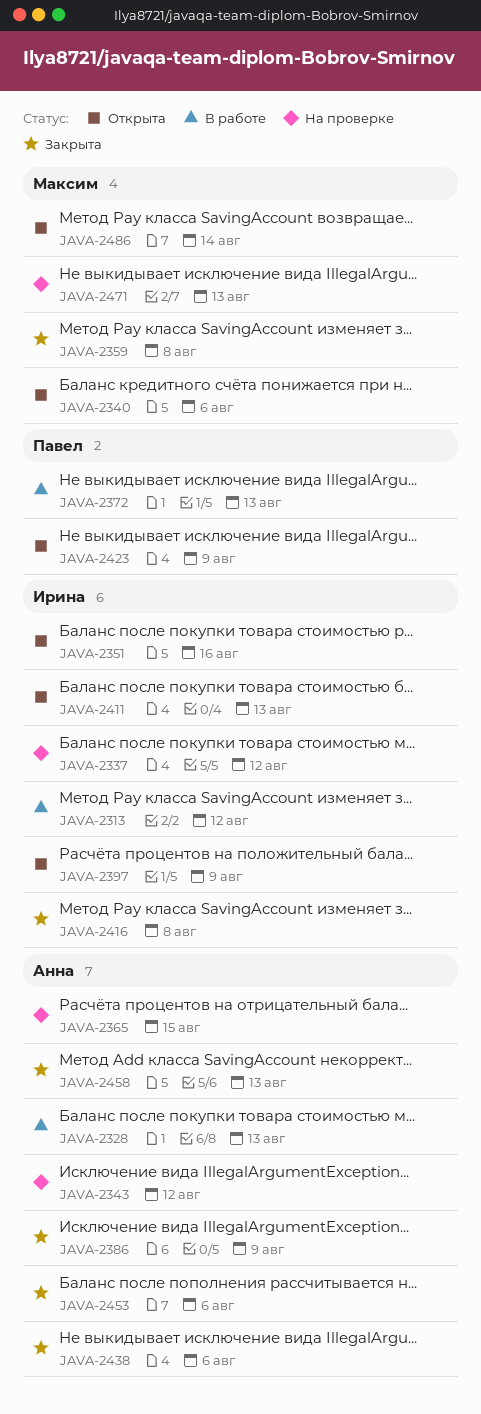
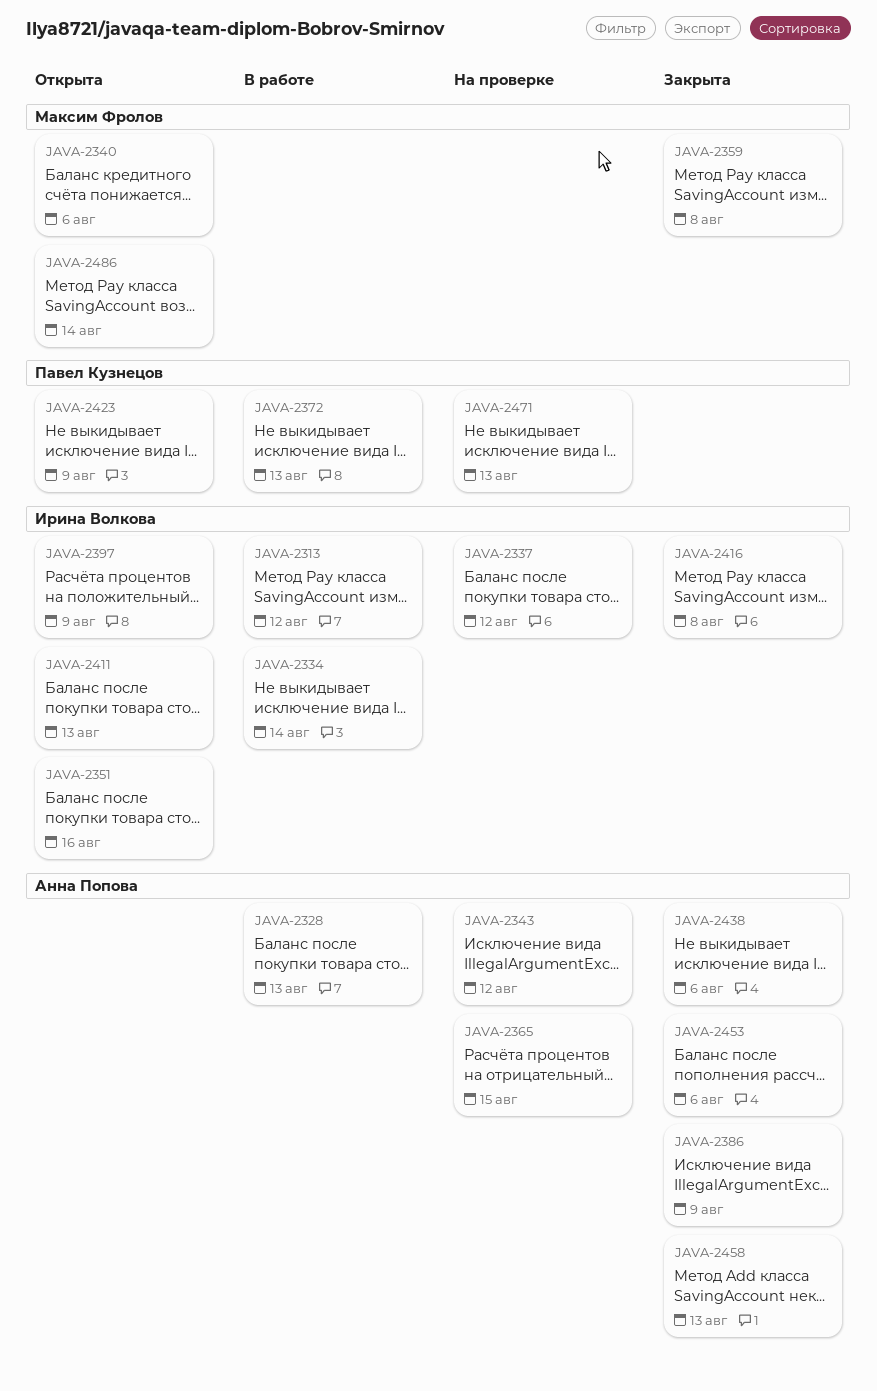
JAVA-2334: none -> present
JAVA-2471, owner: Максим Фролов -> Павел Кузнецов

